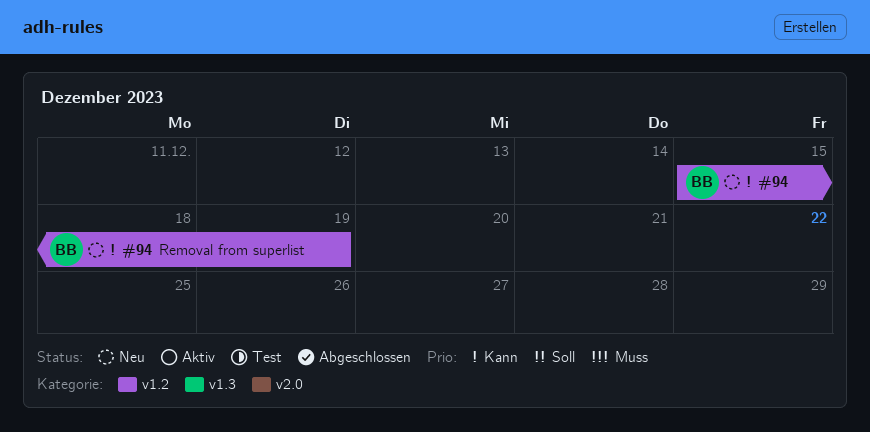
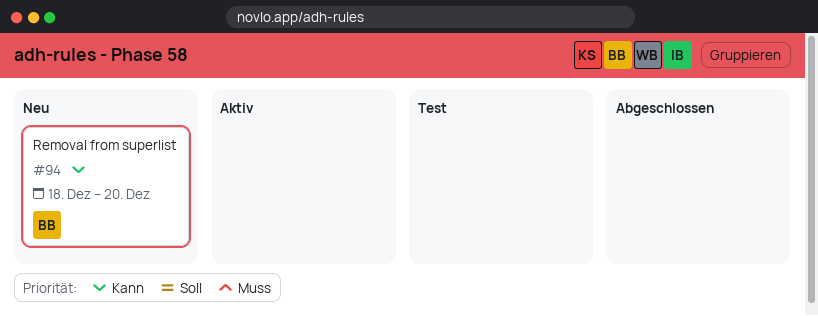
#94, start: Dec 15 -> Dec 18
#94, due: Dec 19 -> Dec 20

